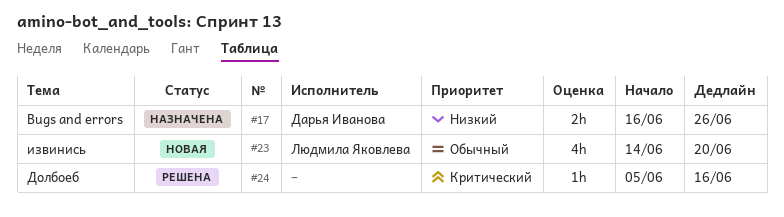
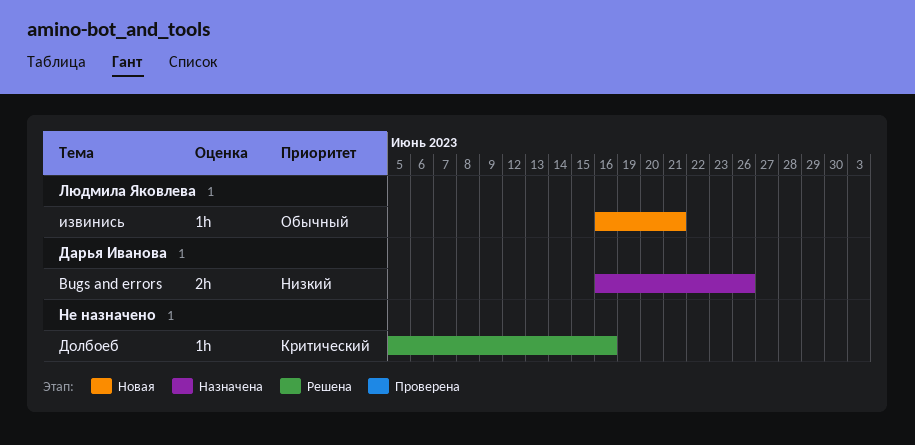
извинись, estimate: 4h -> 1h
извинись, start: Jun 14 -> Jun 16
извинись, due: Jun 20 -> Jun 21

